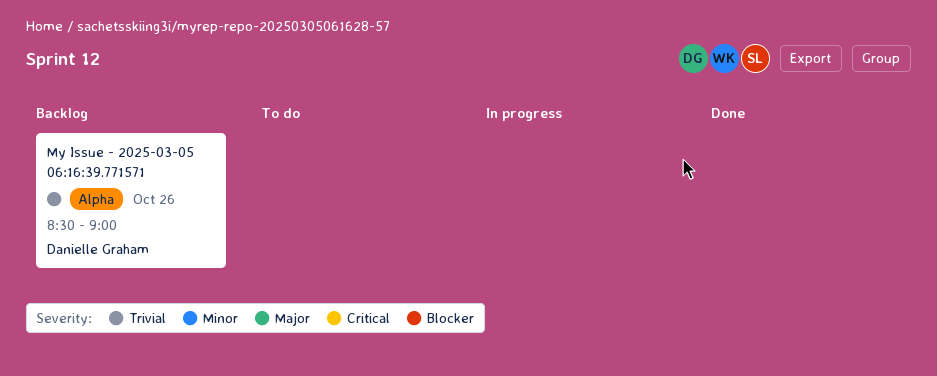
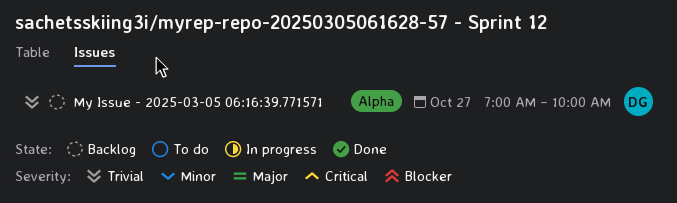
My Issue - 2025-03-05 06:16:39.771571, day: Oct 26 -> Oct 27
My Issue - 2025-03-05 06:16:39.771571, begins: 08:30 -> 07:00
My Issue - 2025-03-05 06:16:39.771571, ends: 09:00 -> 10:00

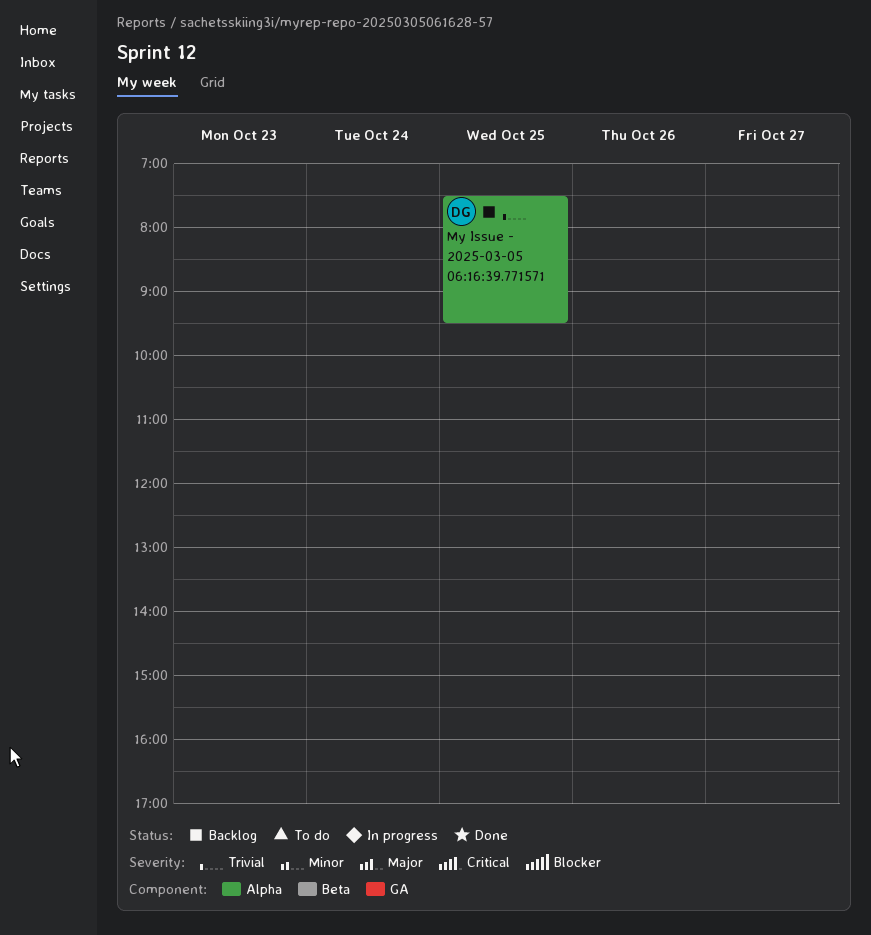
My Issue - 2025-03-05 06:16:39.771571, day: Oct 27 -> Oct 25
My Issue - 2025-03-05 06:16:39.771571, begins: 07:00 -> 07:30
My Issue - 2025-03-05 06:16:39.771571, ends: 10:00 -> 09:30

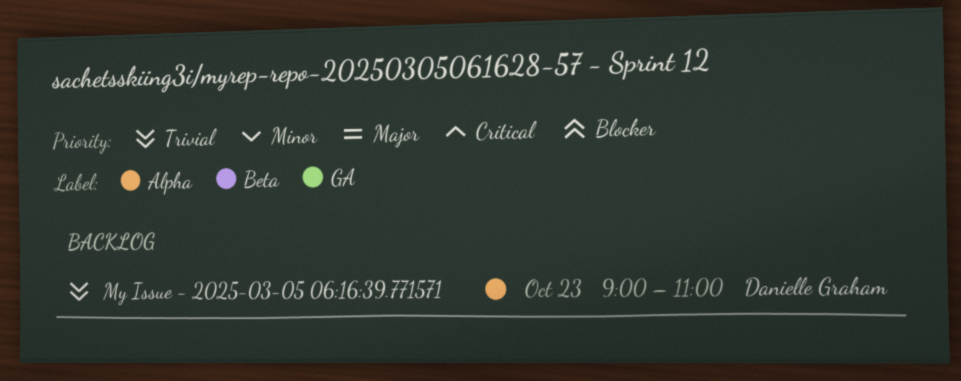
My Issue - 2025-03-05 06:16:39.771571, day: Oct 25 -> Oct 23
My Issue - 2025-03-05 06:16:39.771571, begins: 07:30 -> 09:00
My Issue - 2025-03-05 06:16:39.771571, ends: 09:30 -> 11:00

